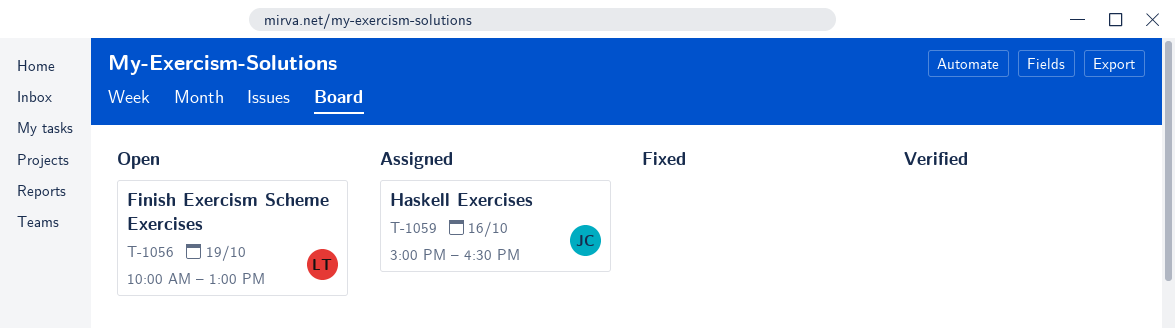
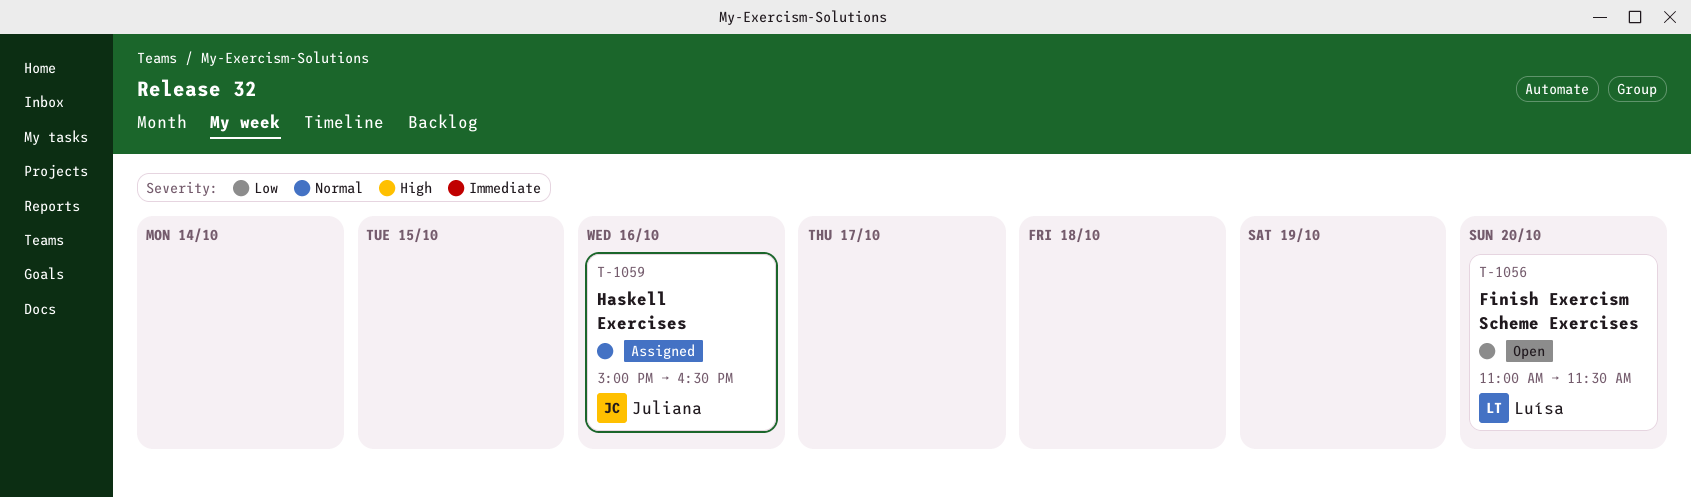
T-1056, day: Oct 19 -> Oct 20
T-1056, begins: 10:00 -> 11:00
T-1056, ends: 13:00 -> 11:30

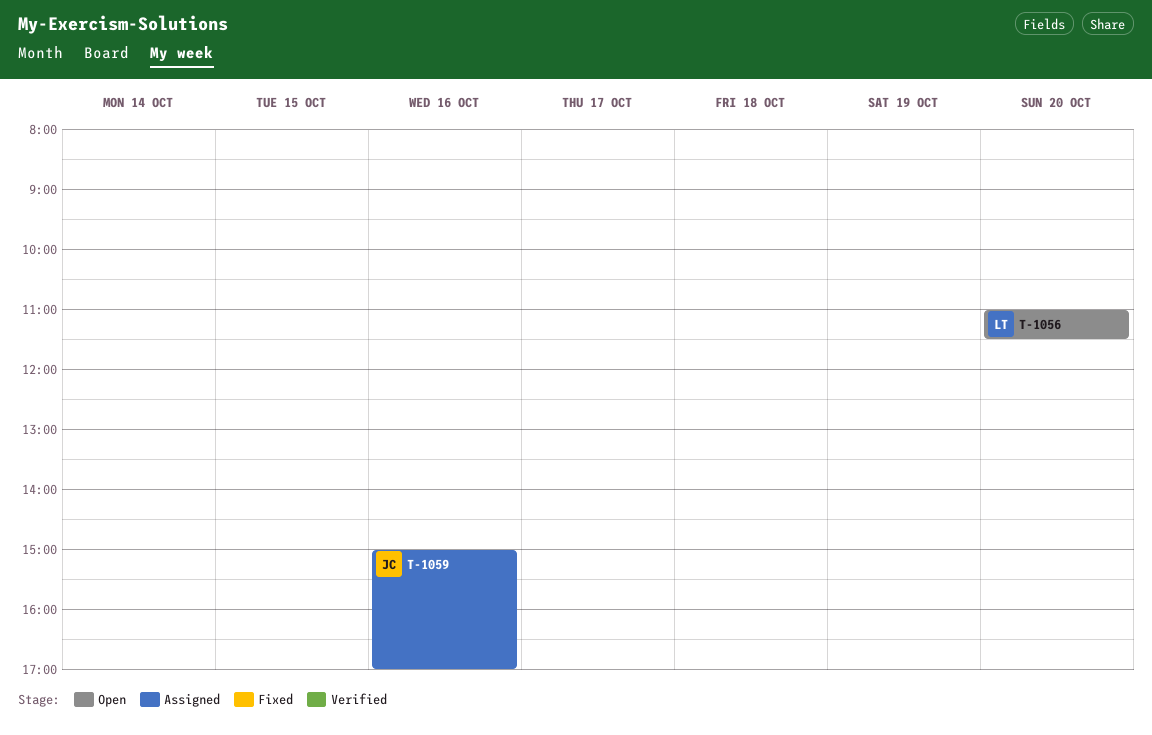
T-1059, ends: 16:30 -> 17:00

